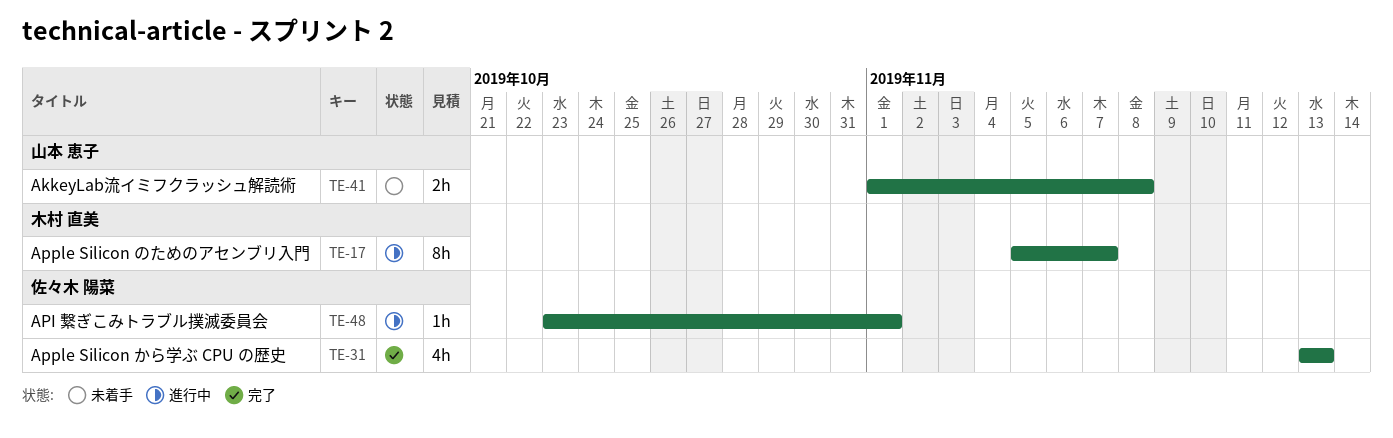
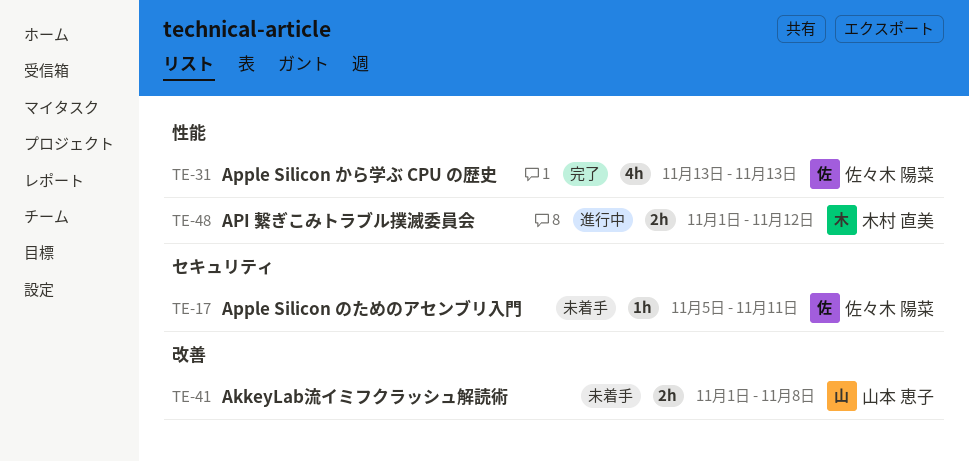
TE-17, status: 進行中 -> 未着手
TE-17, owner: 木村 直美 -> 佐々木 陽菜
TE-17, estimate: 8h -> 1h
TE-17, due: Nov 7 -> Nov 11
TE-48, owner: 佐々木 陽菜 -> 木村 直美
TE-48, estimate: 1h -> 2h
TE-48, start: Oct 23 -> Nov 1
TE-48, due: Nov 1 -> Nov 12

